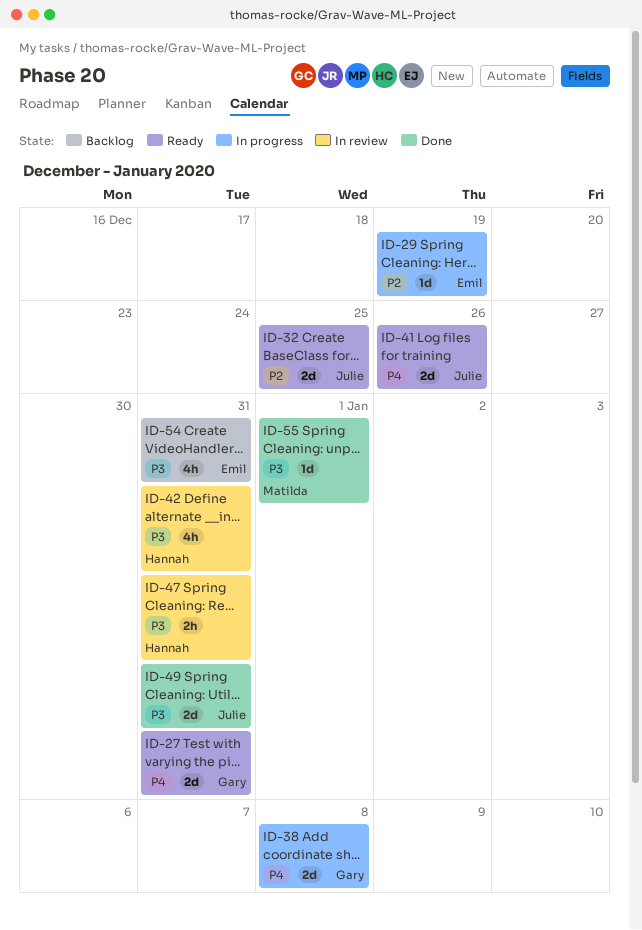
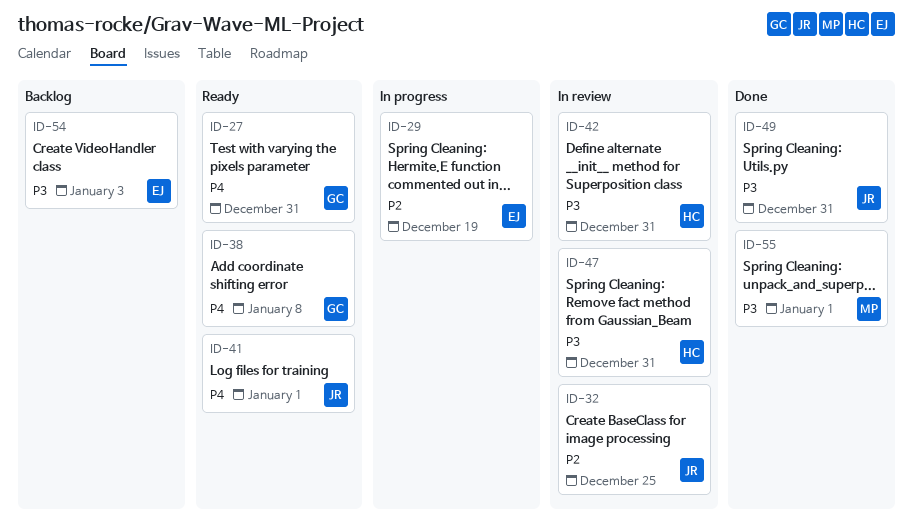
ID-32, status: Ready -> In review
ID-38, status: In progress -> Ready
ID-41, due: Dec 26 -> Jan 1
ID-54, due: Dec 31 -> Jan 3

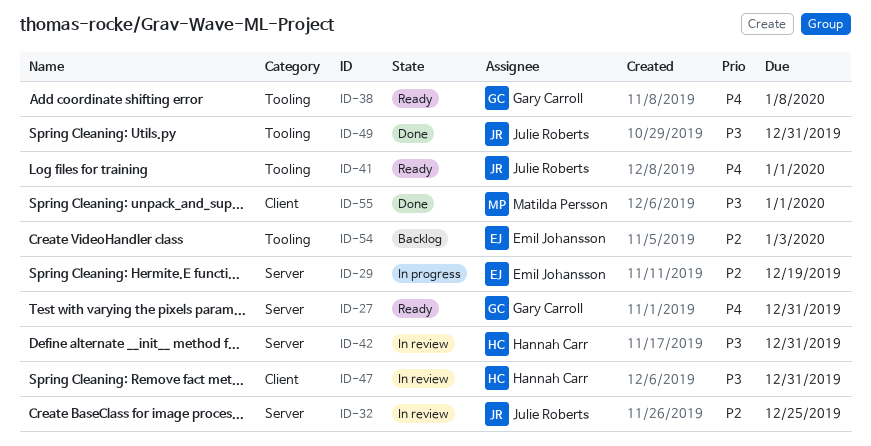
ID-54, priority: P3 -> P2

